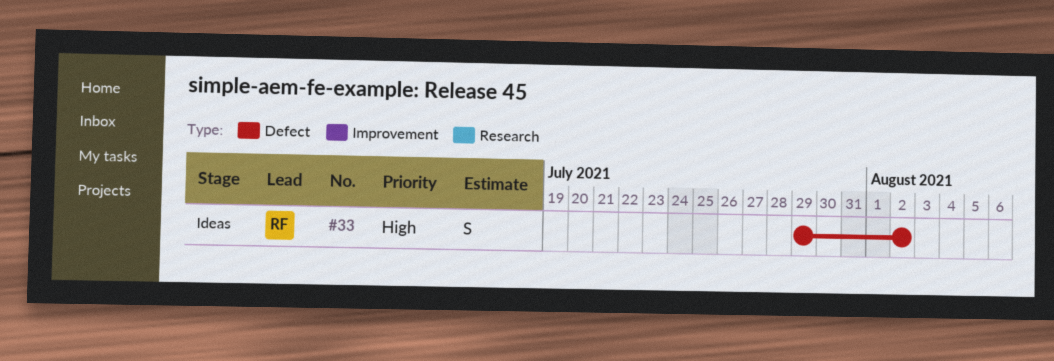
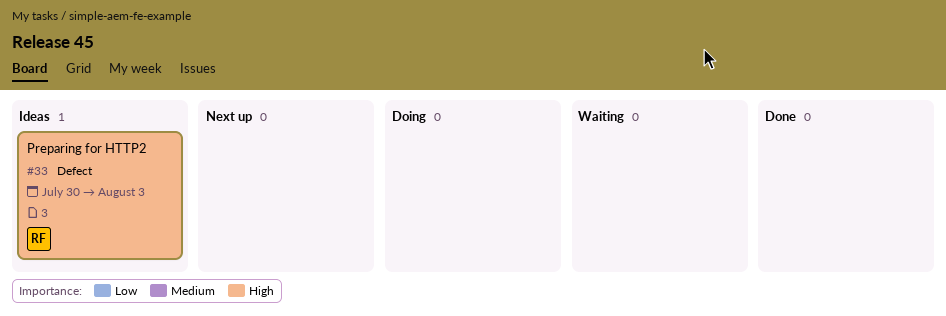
#33, start: Jul 29 -> Jul 30
#33, due: Aug 2 -> Aug 3

